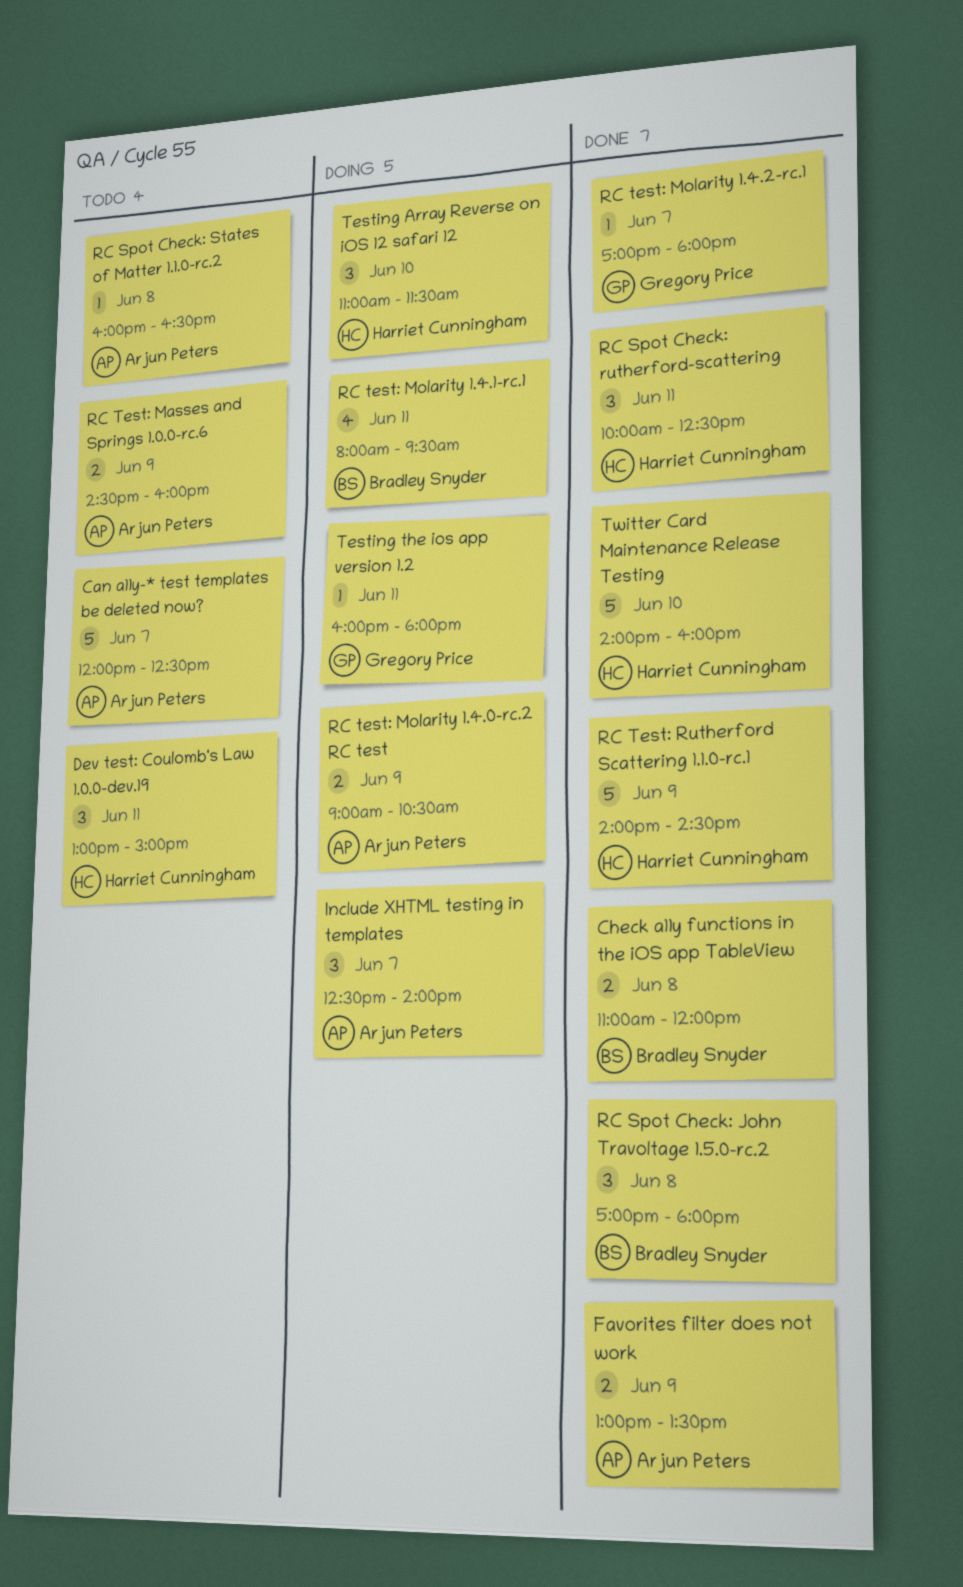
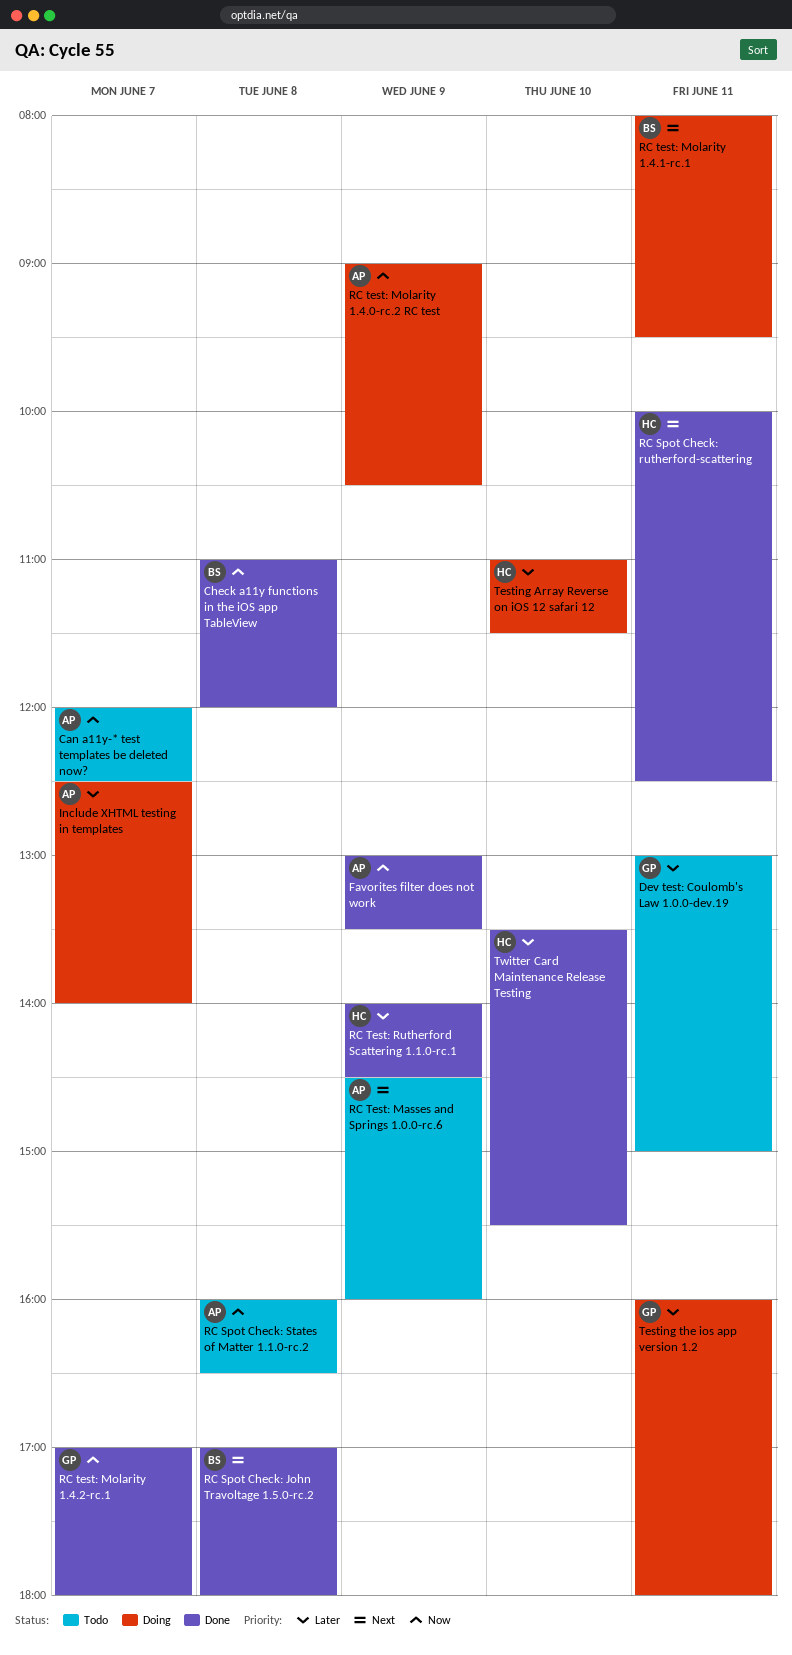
Dev test: Coulomb's Law 1.0.0-dev.19, owner: Harriet Cunningham -> Gregory Price
Twitter Card Maintenance Release Testing, begins: 14:00 -> 13:30
Twitter Card Maintenance Release Testing, ends: 16:00 -> 15:30

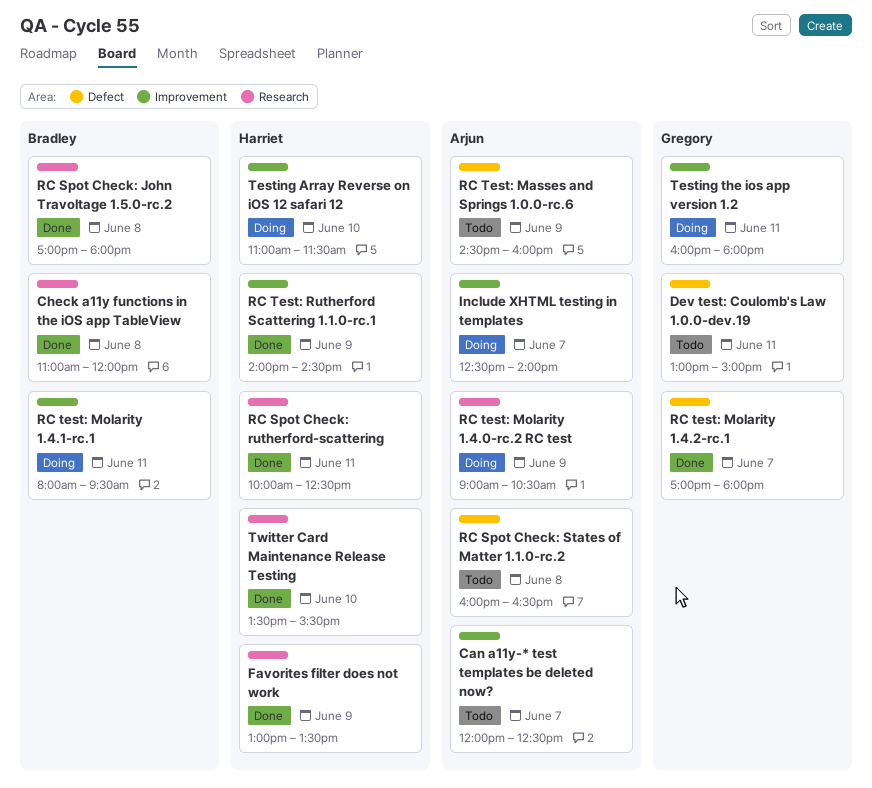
Favorites filter does not work, owner: Arjun -> Harriet

